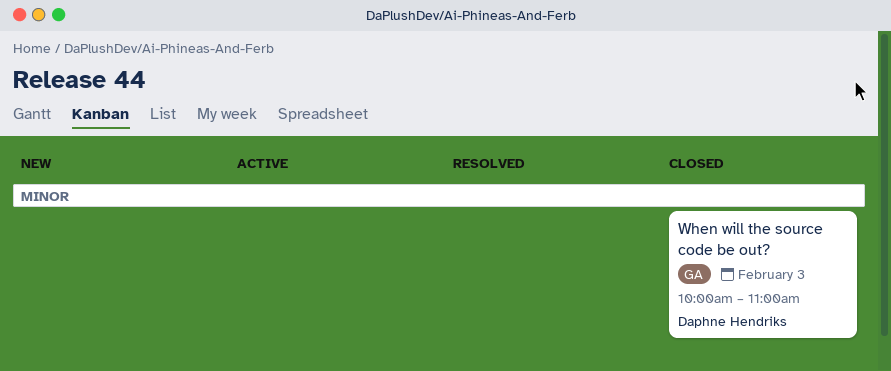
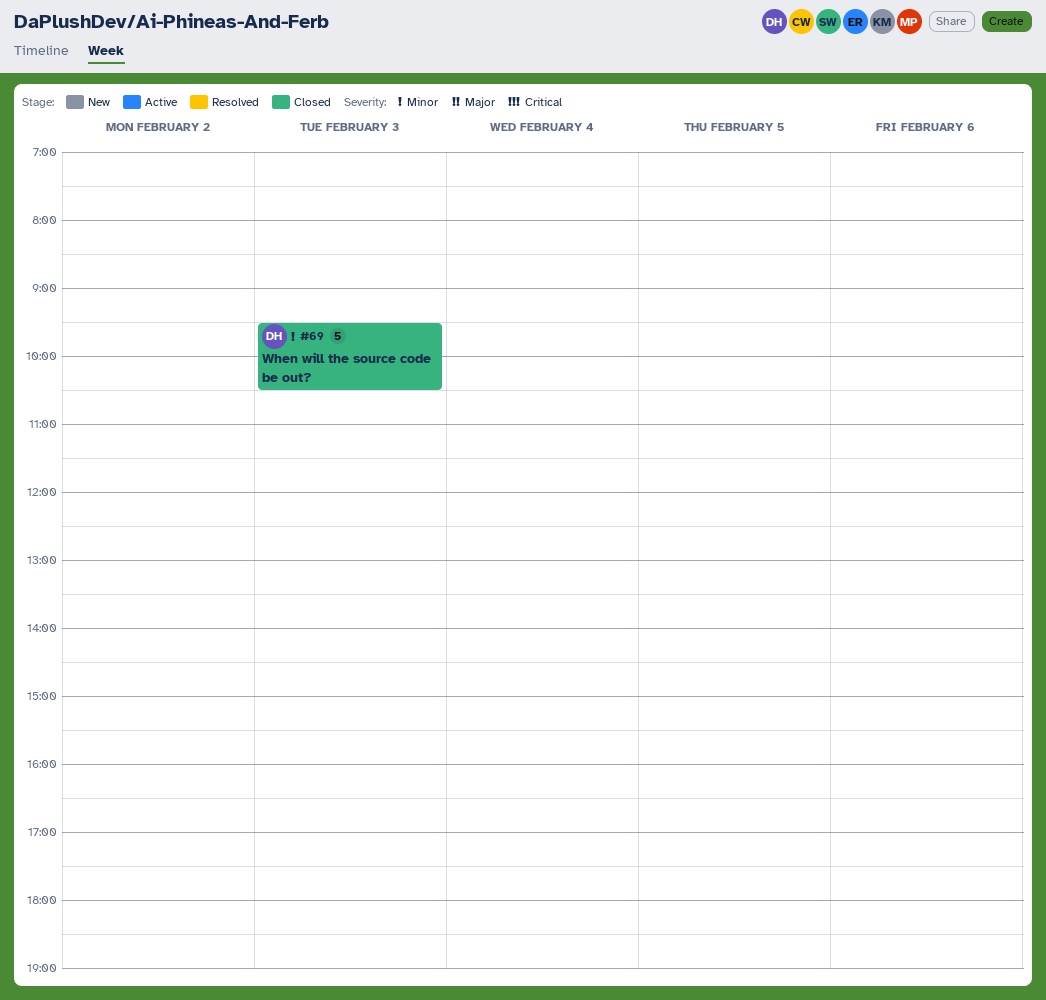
When will the source code be out?, begins: 10:00 -> 09:30
When will the source code be out?, ends: 11:00 -> 10:30

